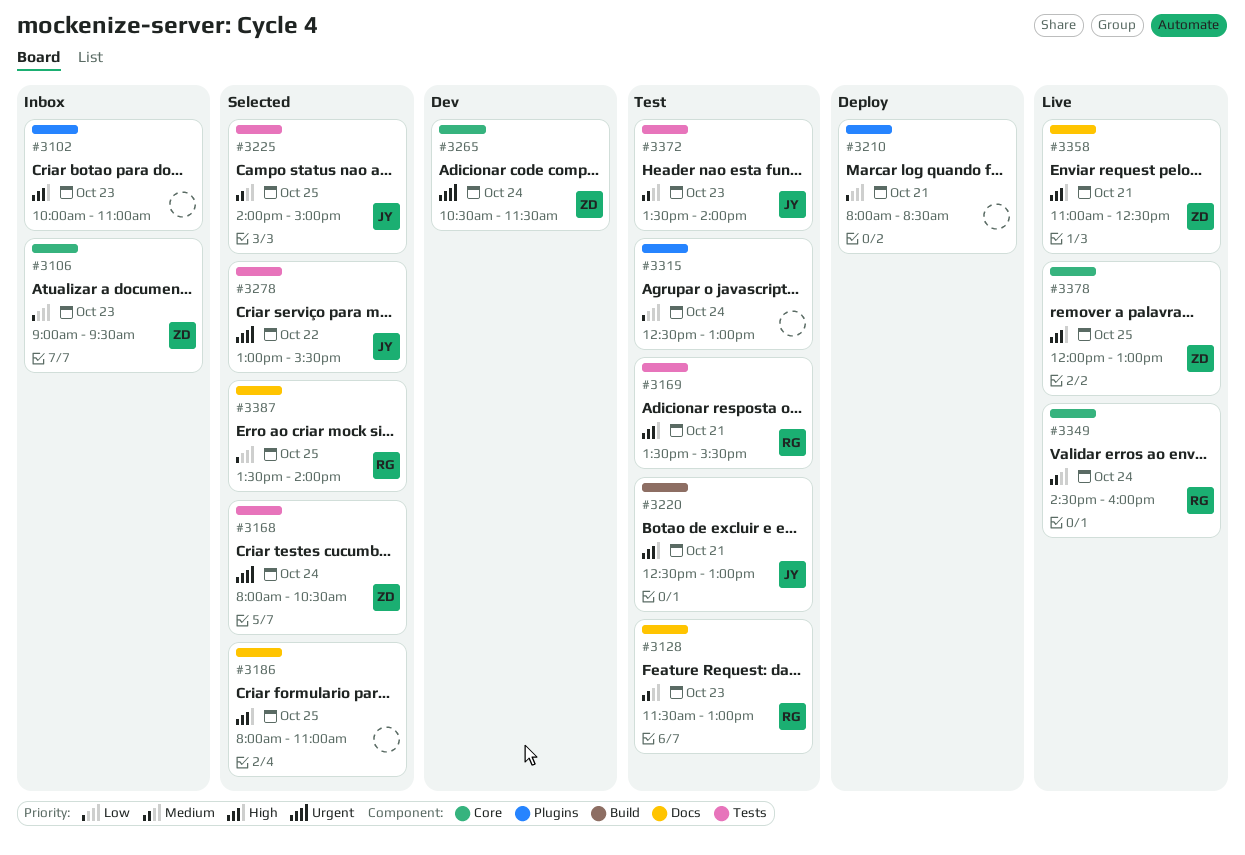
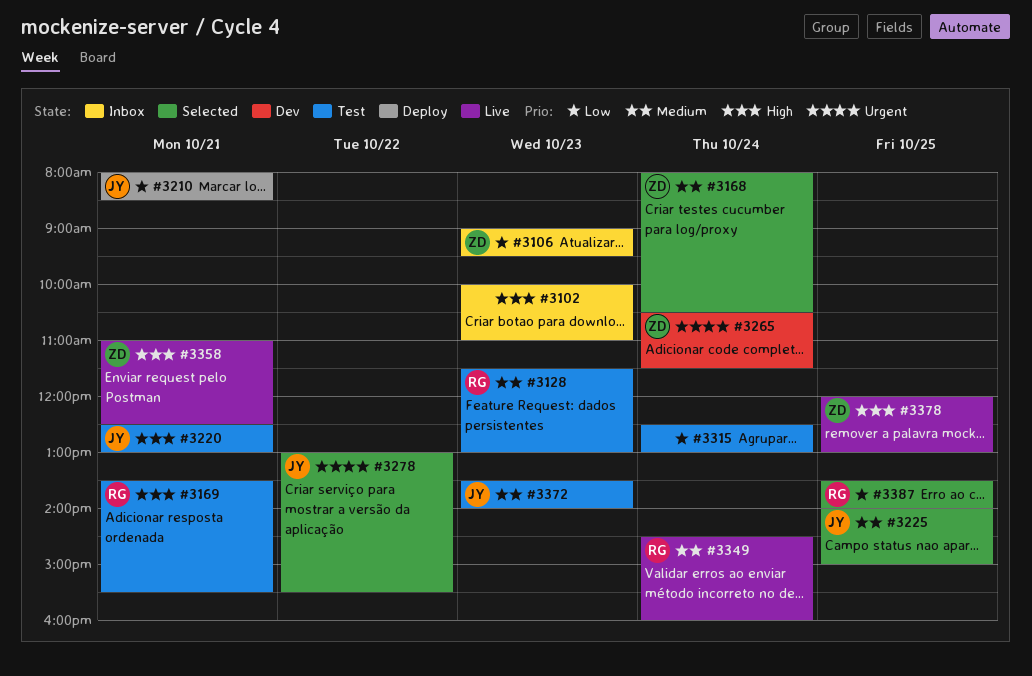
#3168, priority: Urgent -> Medium
#3186: present -> none
#3210, owner: none -> JY

